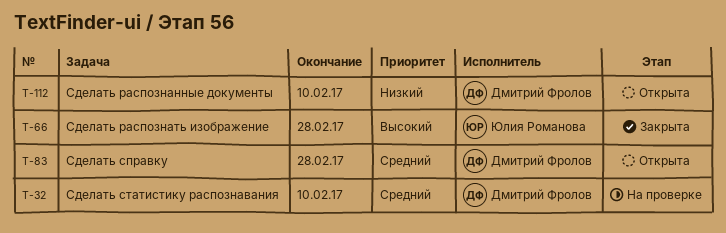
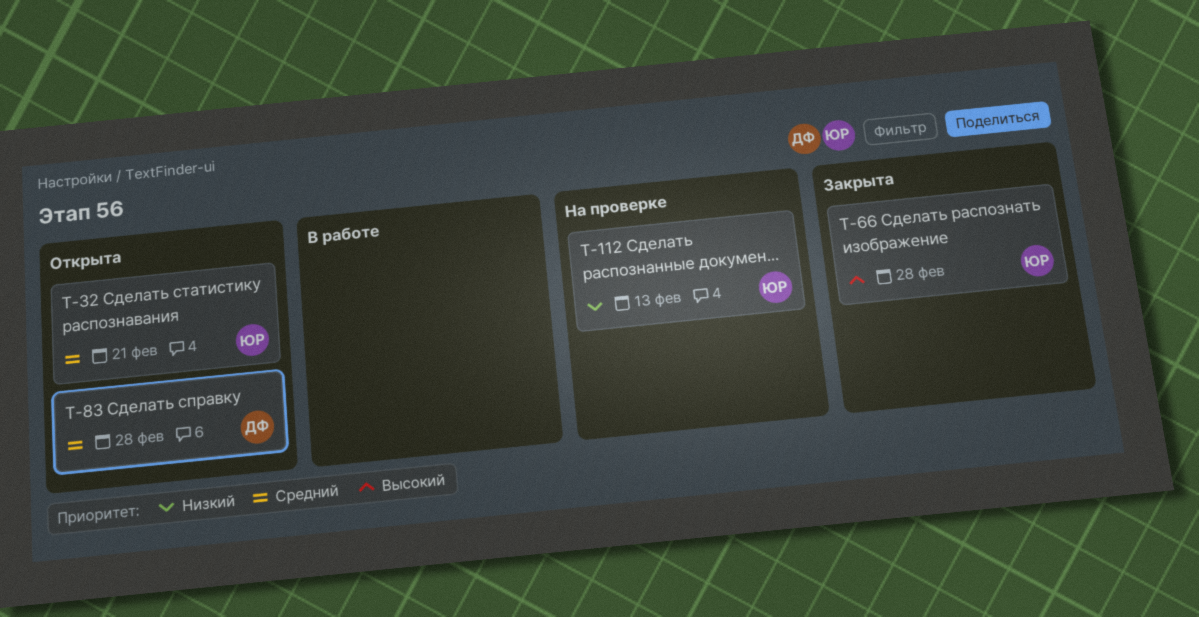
T-32, status: На проверке -> Открыта
T-32, owner: Дмитрий Фролов -> Юлия Романова
T-32, due: Feb 10 -> Feb 21
T-112, status: Открыта -> На проверке
T-112, owner: Дмитрий Фролов -> Юлия Романова
T-112, due: Feb 10 -> Feb 13

